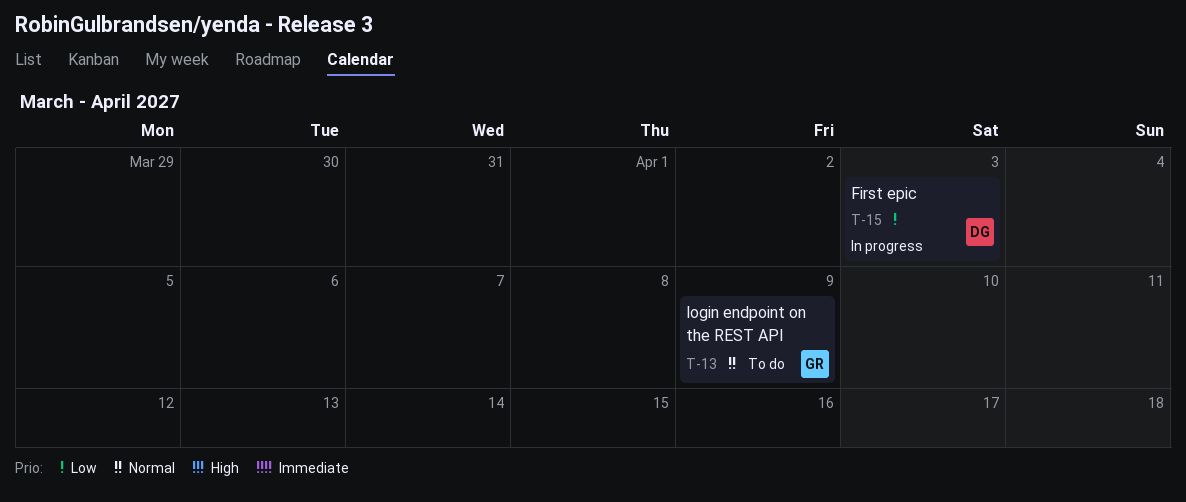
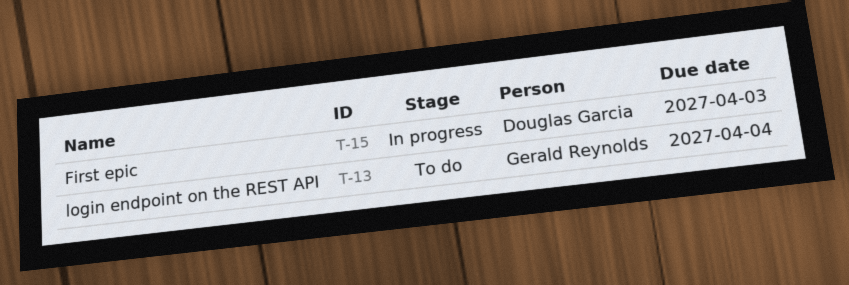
T-13, due: Apr 9 -> Apr 4

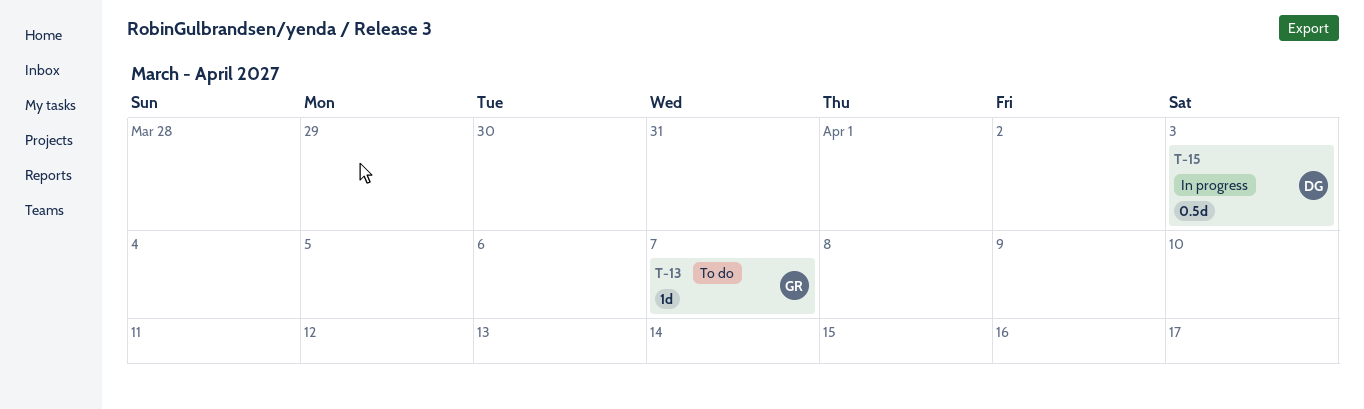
T-13, due: Apr 4 -> Apr 7

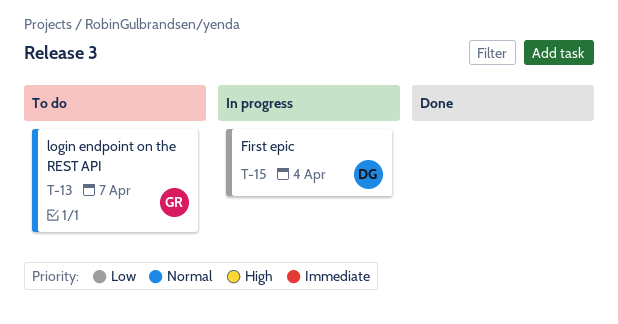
T-15, due: Apr 3 -> Apr 4

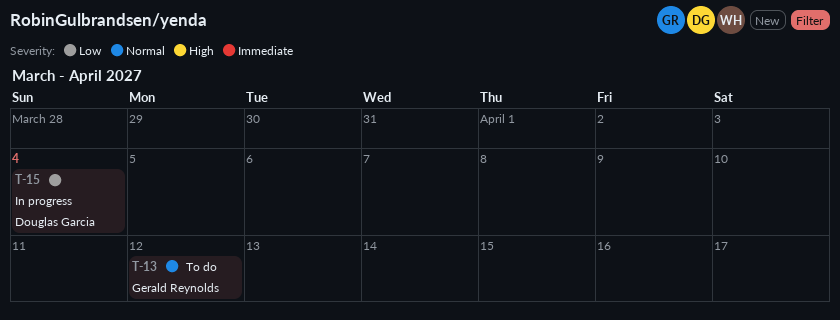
T-13, due: Apr 7 -> Apr 12

